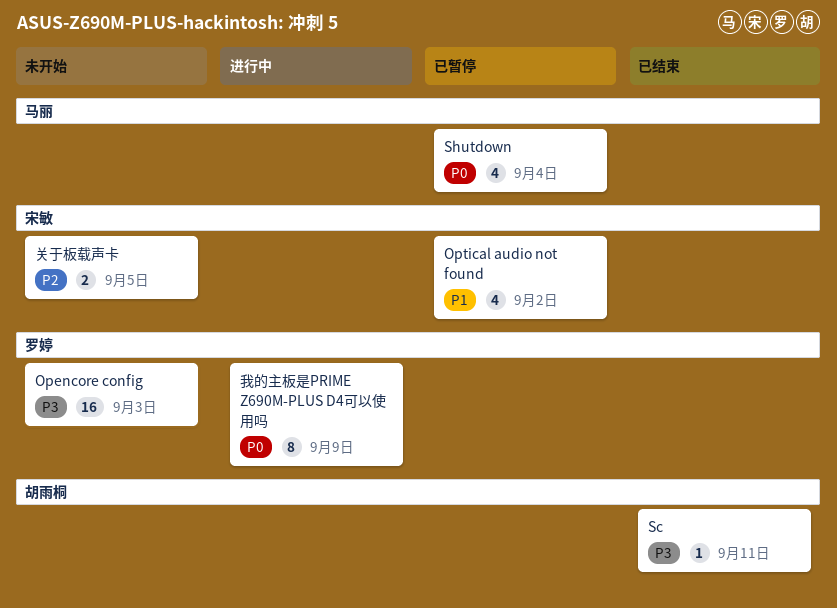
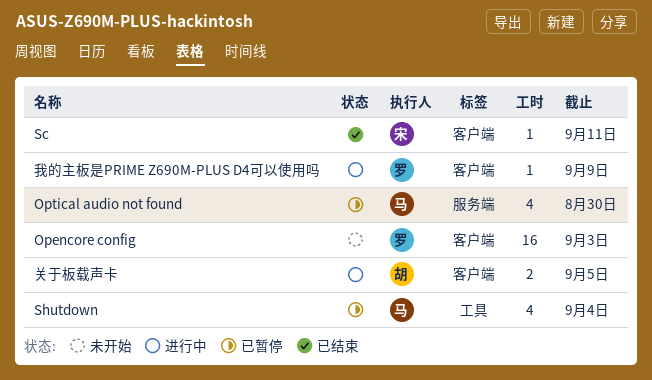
Optical audio not found, owner: 宋敏 -> 马丽
Optical audio not found, due: Sep 2 -> Aug 30
Sc, owner: 胡雨桐 -> 宋敏
关于板载声卡, status: 未开始 -> 进行中
关于板载声卡, owner: 宋敏 -> 胡雨桐
我的主板是PRIME Z690M-PLUS D4可以使用吗, estimate: 8 -> 1

